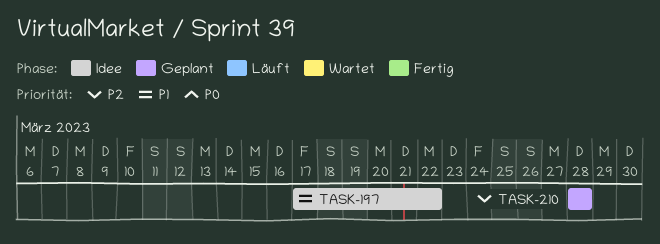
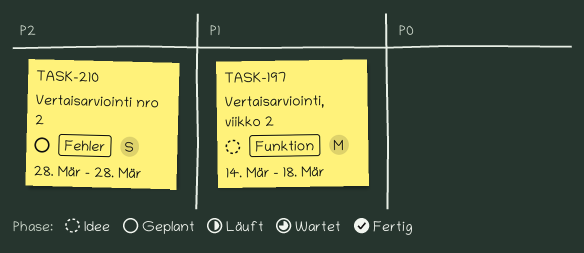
TASK-197, start: Mar 17 -> Mar 14
TASK-197, due: Mar 22 -> Mar 18

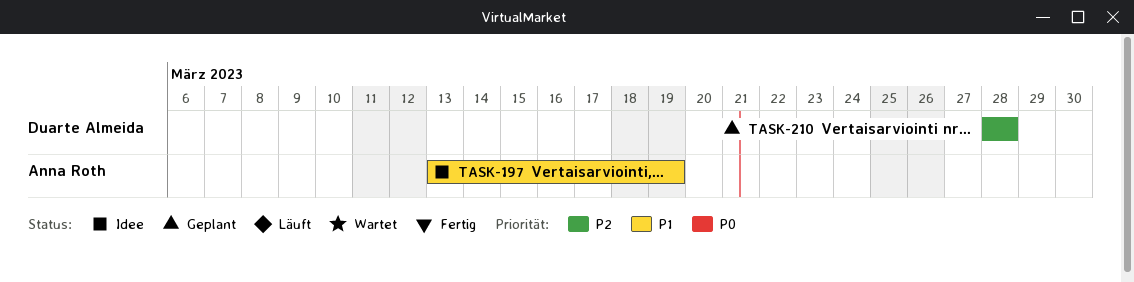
TASK-197, start: Mar 14 -> Mar 13
TASK-197, due: Mar 18 -> Mar 19

